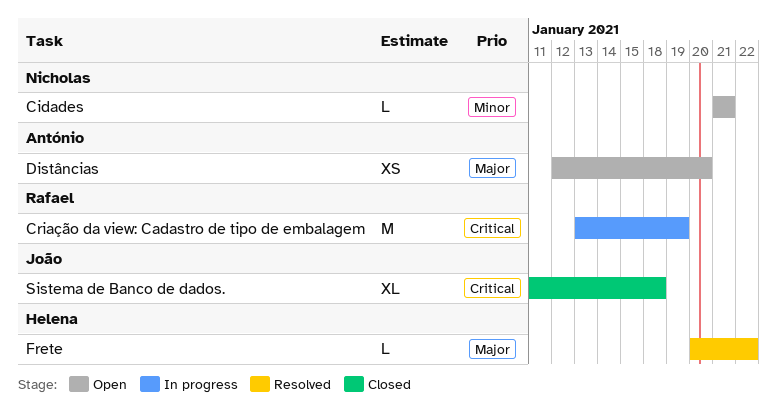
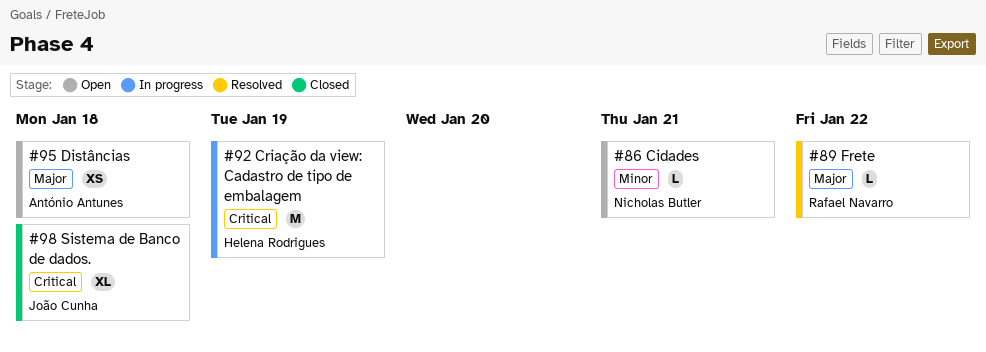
Criação da view: Cadastro de tipo de embalagem, owner: Rafael Navarro -> Helena Rodrigues
Distâncias, due: Jan 20 -> Jan 18
Frete, owner: Helena Rodrigues -> Rafael Navarro

